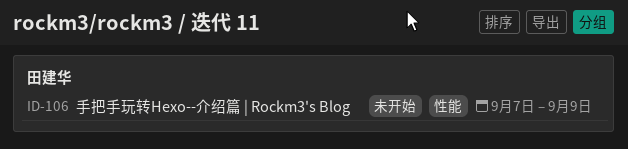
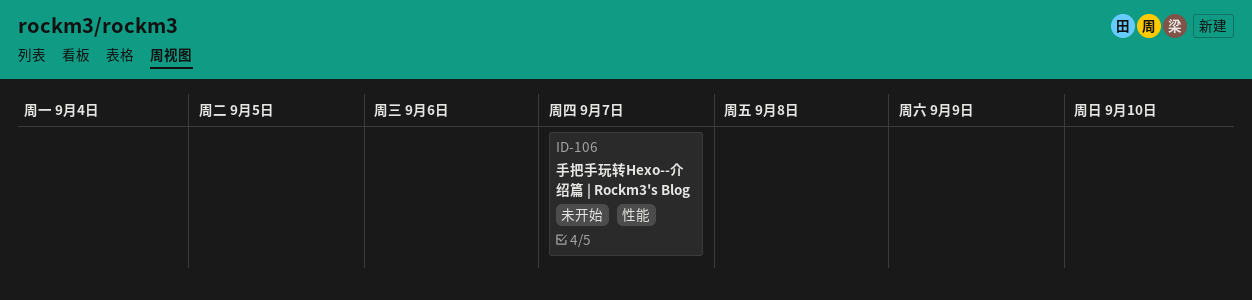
ID-106, due: Sep 9 -> Sep 7

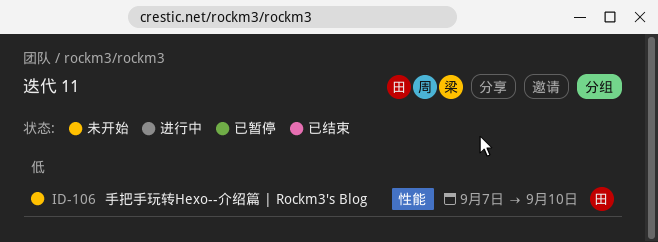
ID-106, due: Sep 7 -> Sep 10

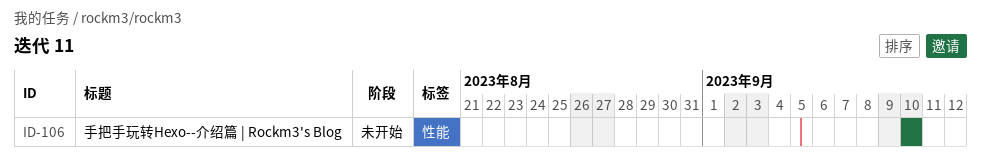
ID-106, start: Sep 7 -> Sep 10

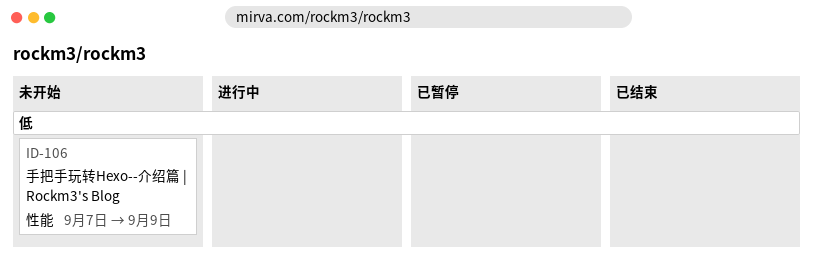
ID-106, start: Sep 10 -> Sep 7
ID-106, due: Sep 10 -> Sep 9

